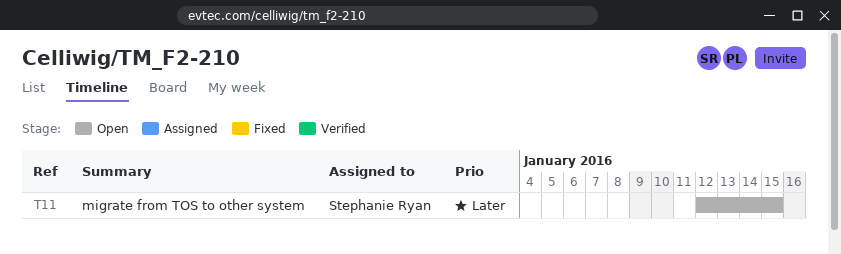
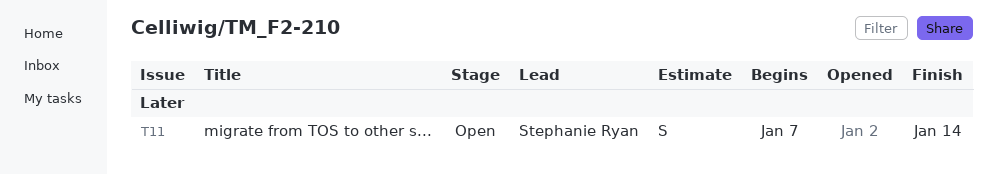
T11, start: Jan 12 -> Jan 7
T11, due: Jan 15 -> Jan 14

